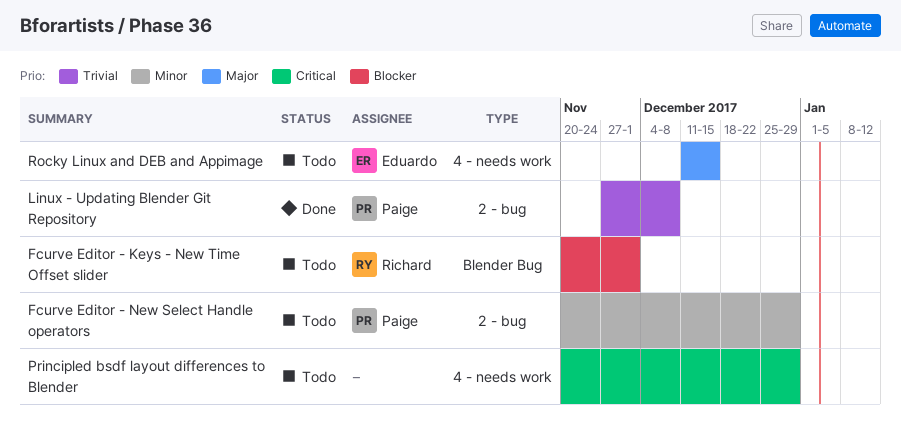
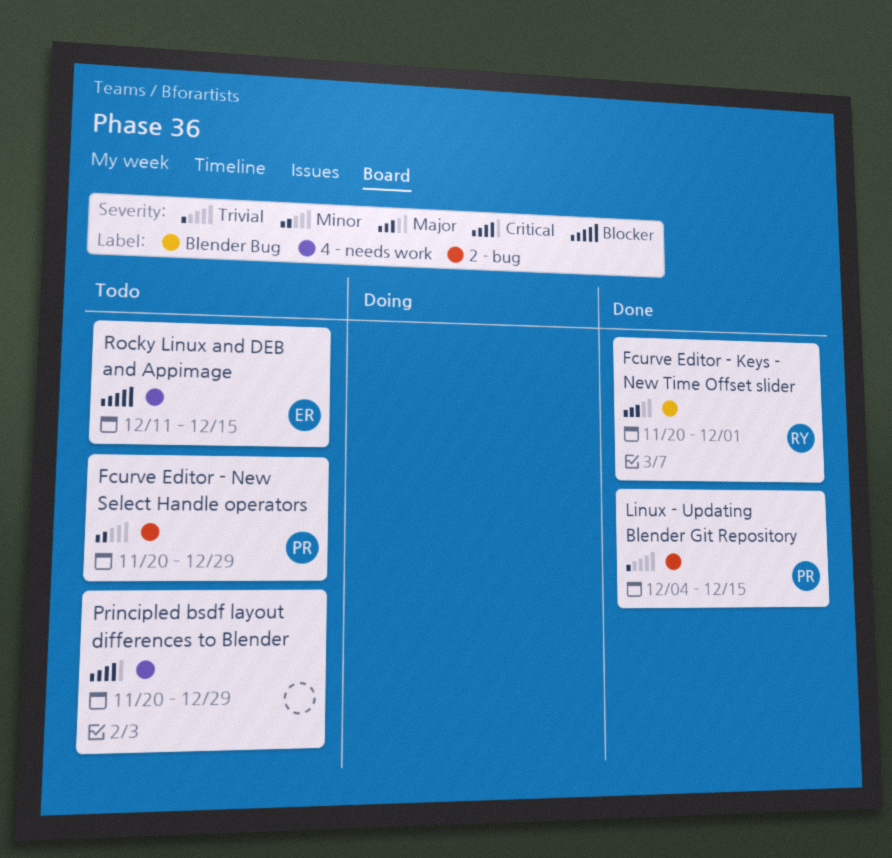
Fcurve Editor - Keys - New Time Offset slider, status: Todo -> Done
Fcurve Editor - Keys - New Time Offset slider, priority: Blocker -> Major
Linux - Updating Blender Git Repository, start: Nov 27 -> Dec 4
Linux - Updating Blender Git Repository, due: Dec 8 -> Dec 15
Rocky Linux and DEB and Appimage, priority: Major -> Blocker

